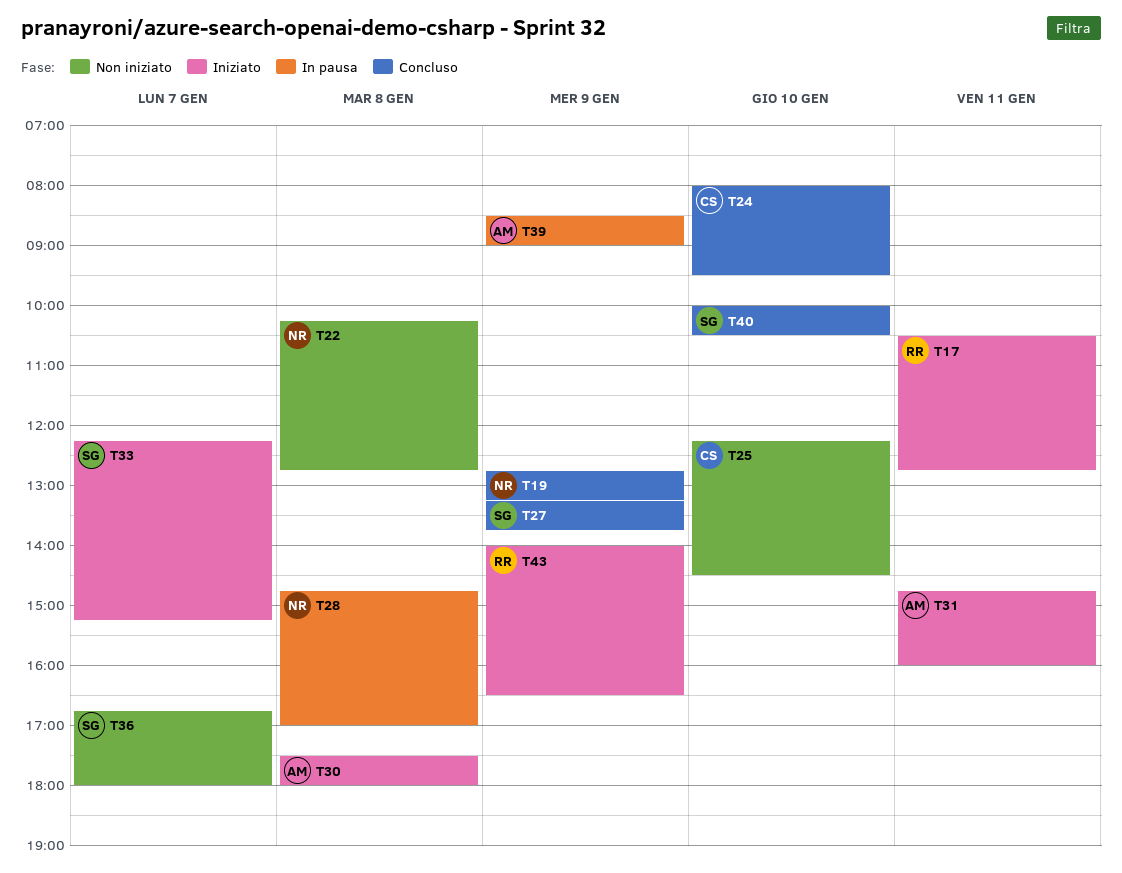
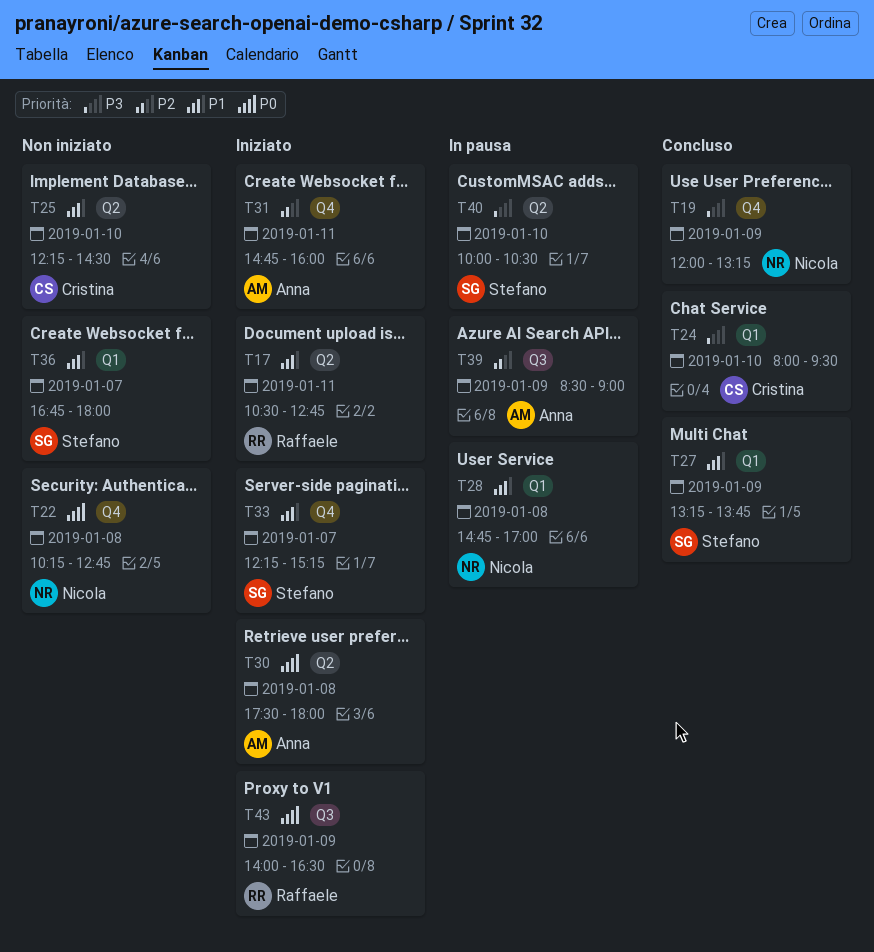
T19, begins: 12:45 -> 12:00
T40, status: Concluso -> In pausa

